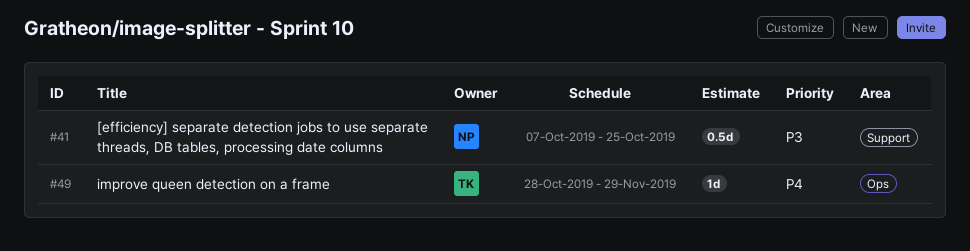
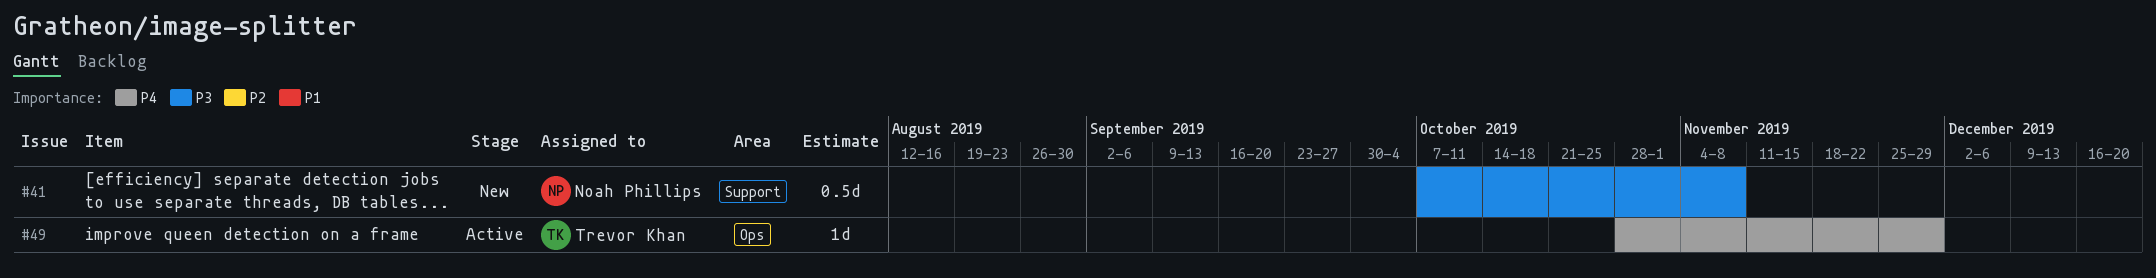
#41, due: Oct 25 -> Nov 8

